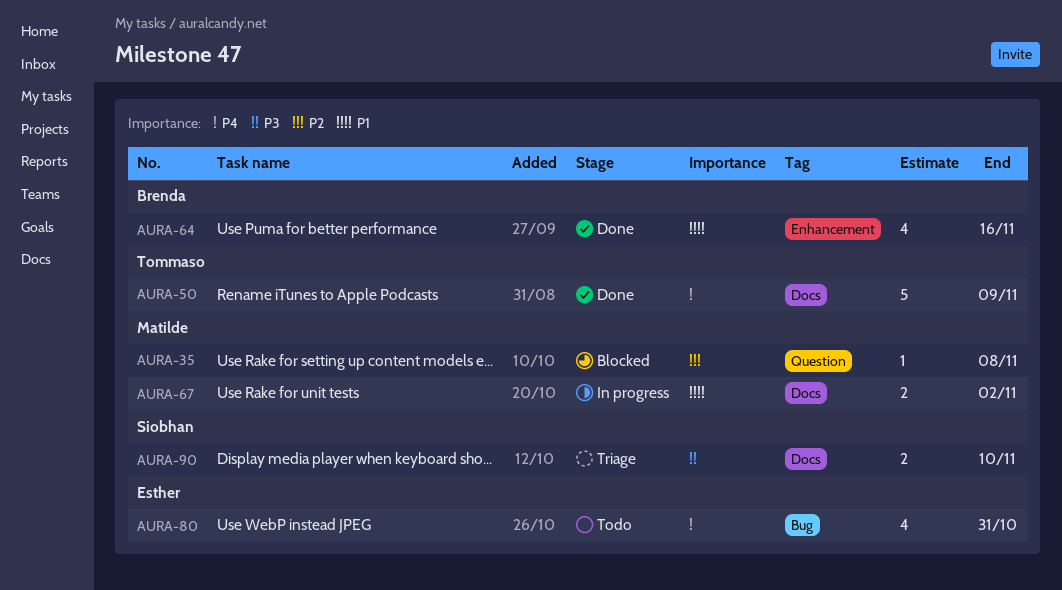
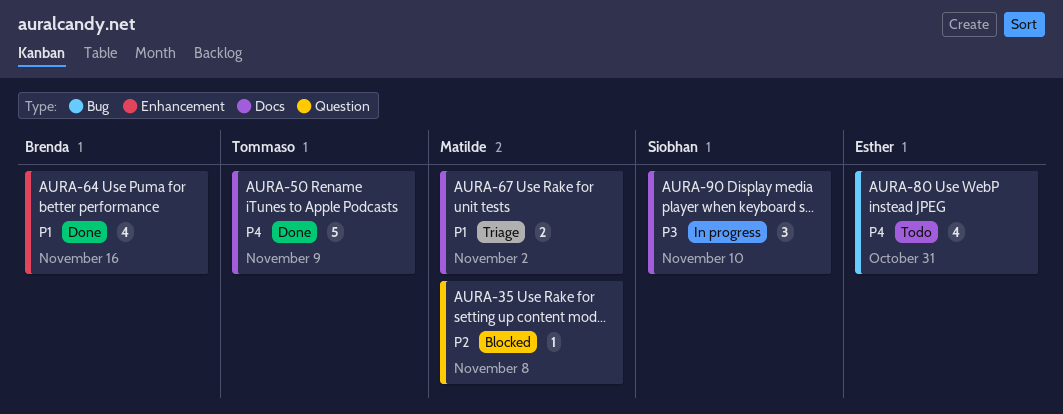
AURA-67, status: In progress -> Triage
AURA-90, status: Triage -> In progress
AURA-90, estimate: 2 -> 3

